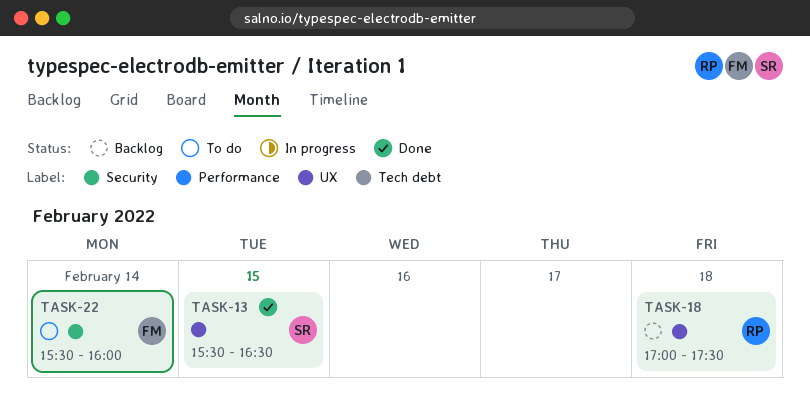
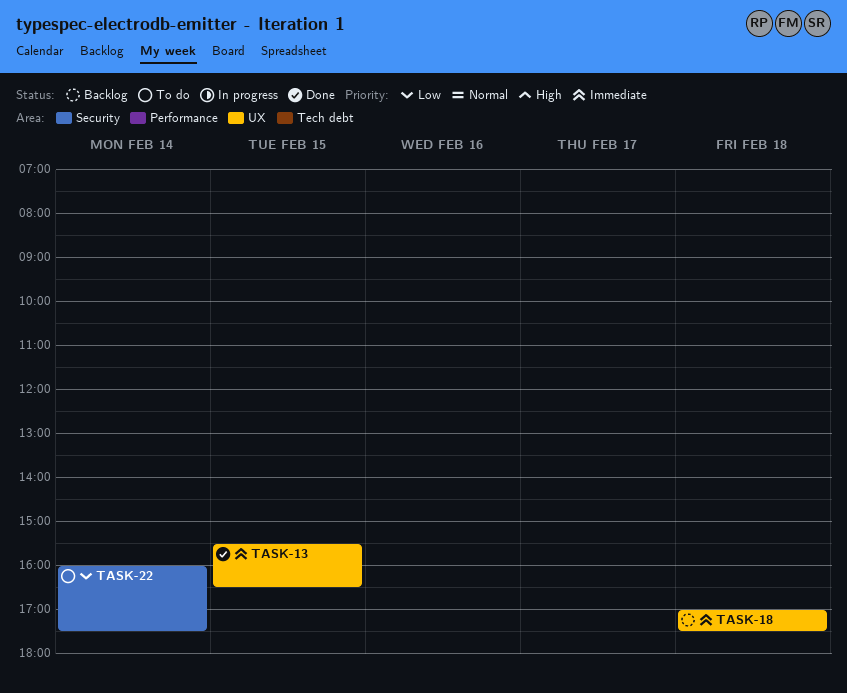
TASK-22, begins: 15:30 -> 16:00
TASK-22, ends: 16:00 -> 17:30

